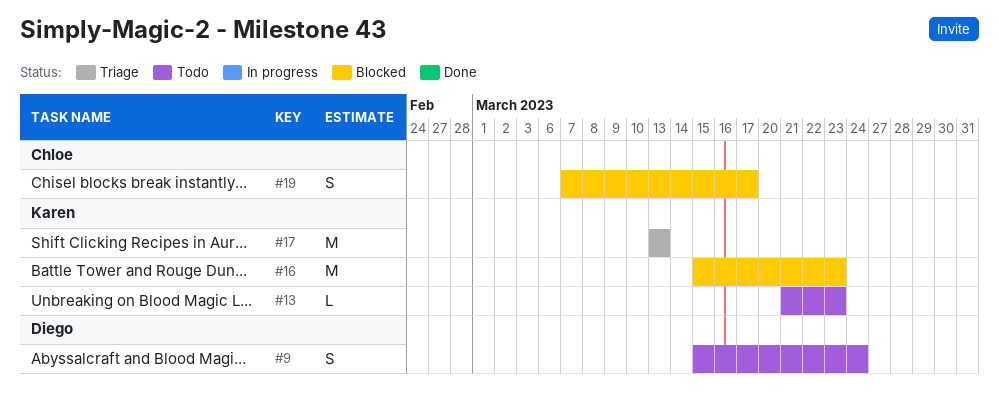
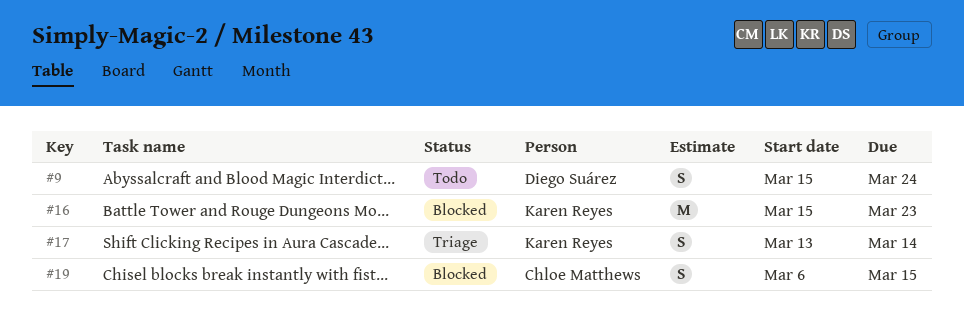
#13: present -> none
#17, estimate: M -> S
#17, due: Mar 13 -> Mar 14
#19, start: Mar 7 -> Mar 6
#19, due: Mar 17 -> Mar 15

